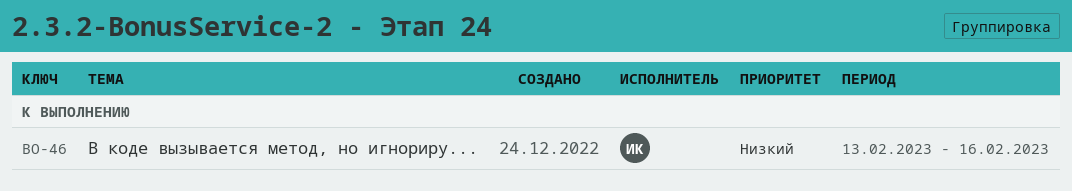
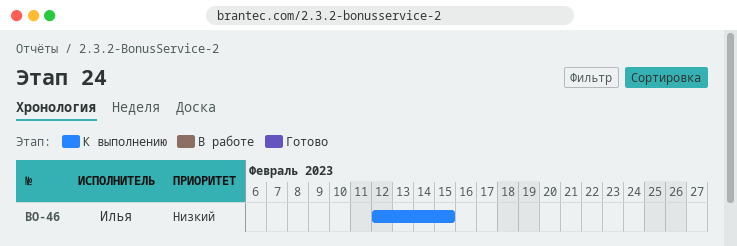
BO-46, start: Feb 13 -> Feb 12
BO-46, due: Feb 16 -> Feb 15

